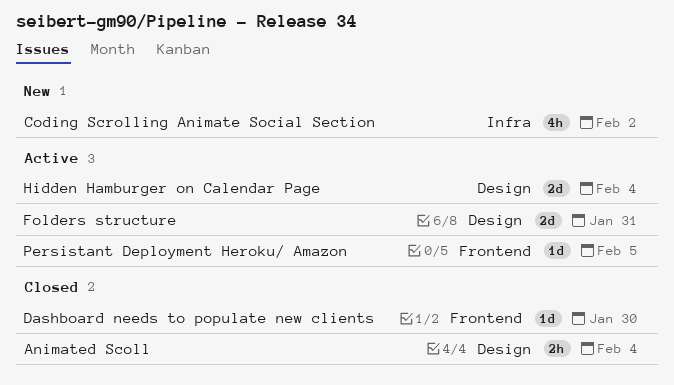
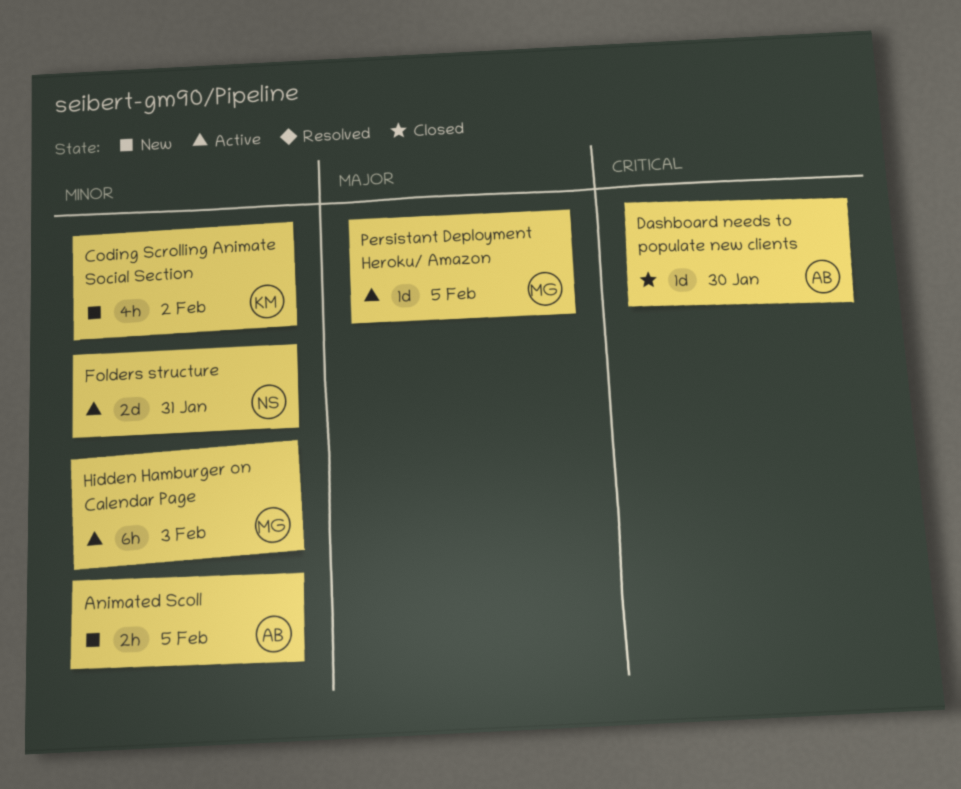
Animated Scoll, status: Closed -> New
Animated Scoll, due: Feb 4 -> Feb 5
Hidden Hamburger on Calendar Page, estimate: 2d -> 6h
Hidden Hamburger on Calendar Page, due: Feb 4 -> Feb 3

